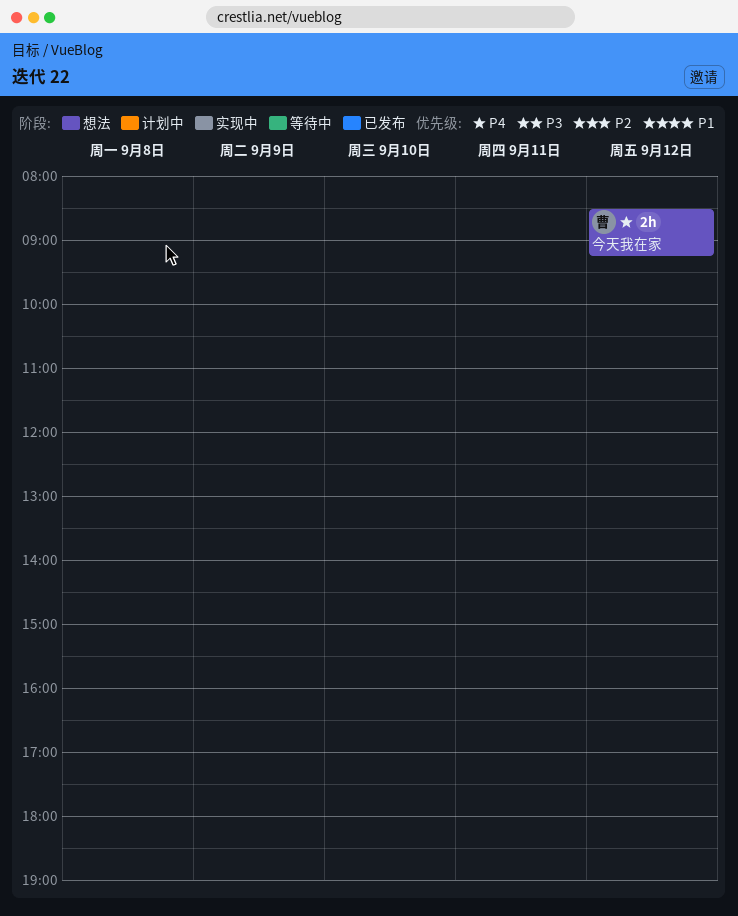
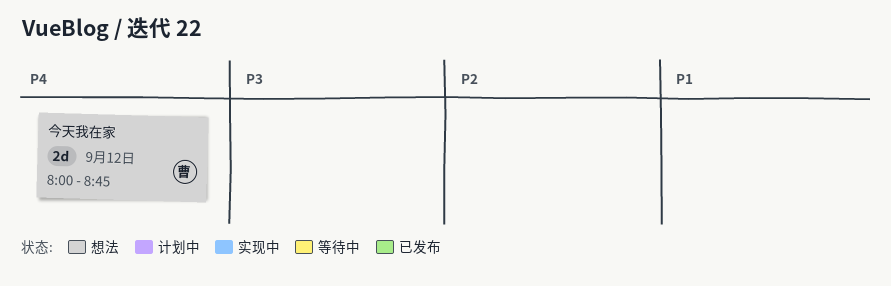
今天我在家, estimate: 2h -> 2d
今天我在家, begins: 08:30 -> 08:00
今天我在家, ends: 09:15 -> 08:45

